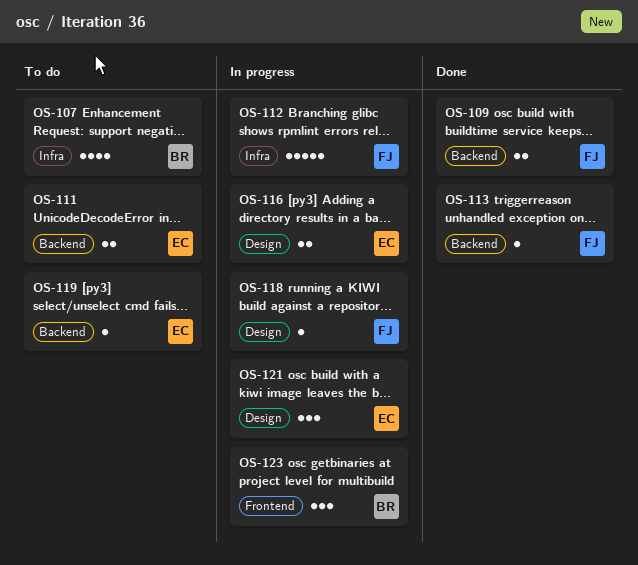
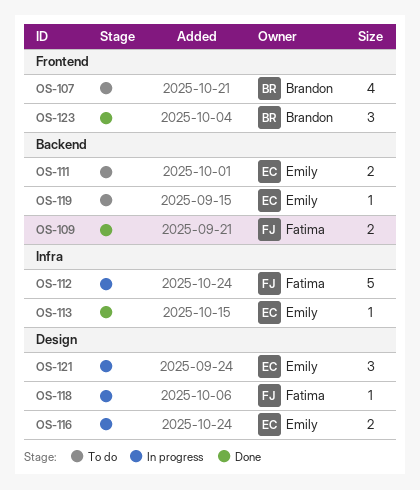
OS-107, label: Infra -> Frontend
OS-113, owner: Fatima -> Emily
OS-113, label: Backend -> Infra
OS-123, status: In progress -> Done

